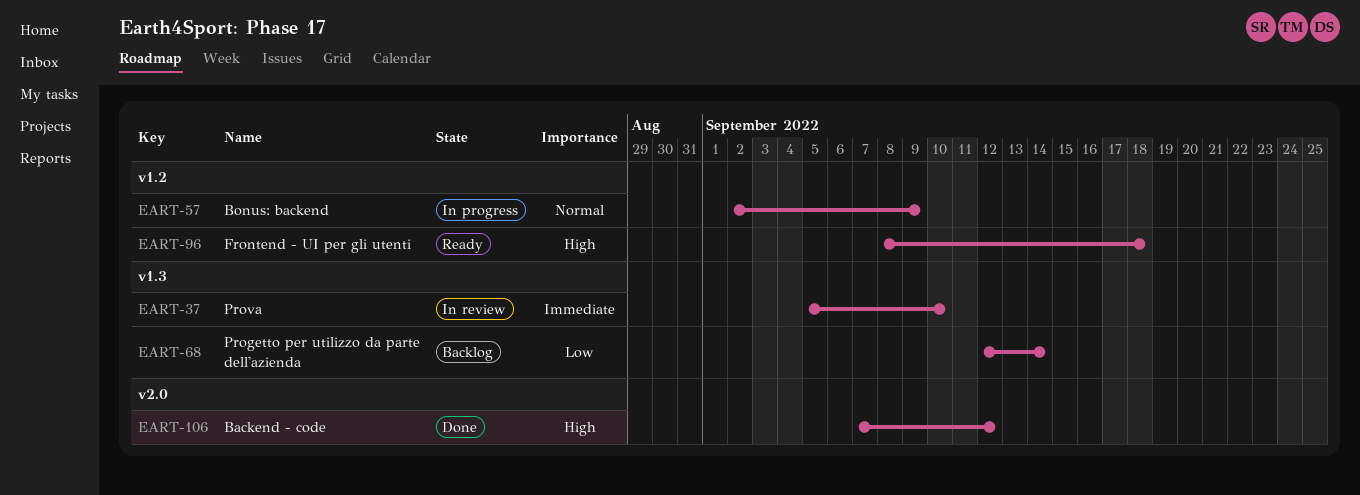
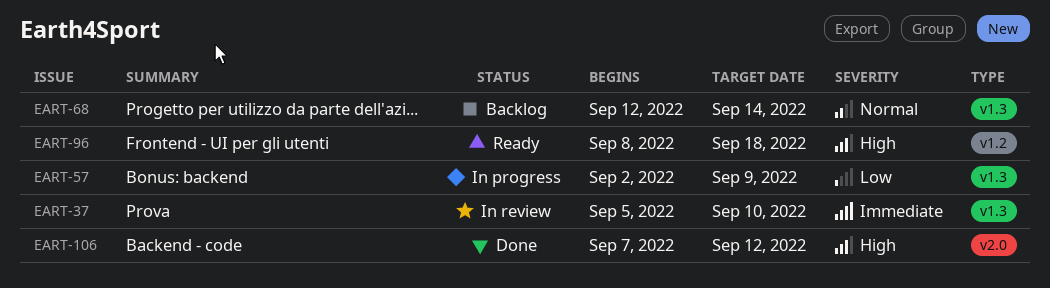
EART-57, priority: Normal -> Low
EART-57, label: v1.2 -> v1.3
EART-68, priority: Low -> Normal

